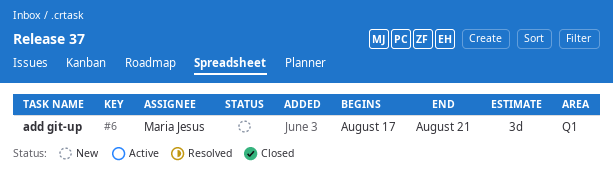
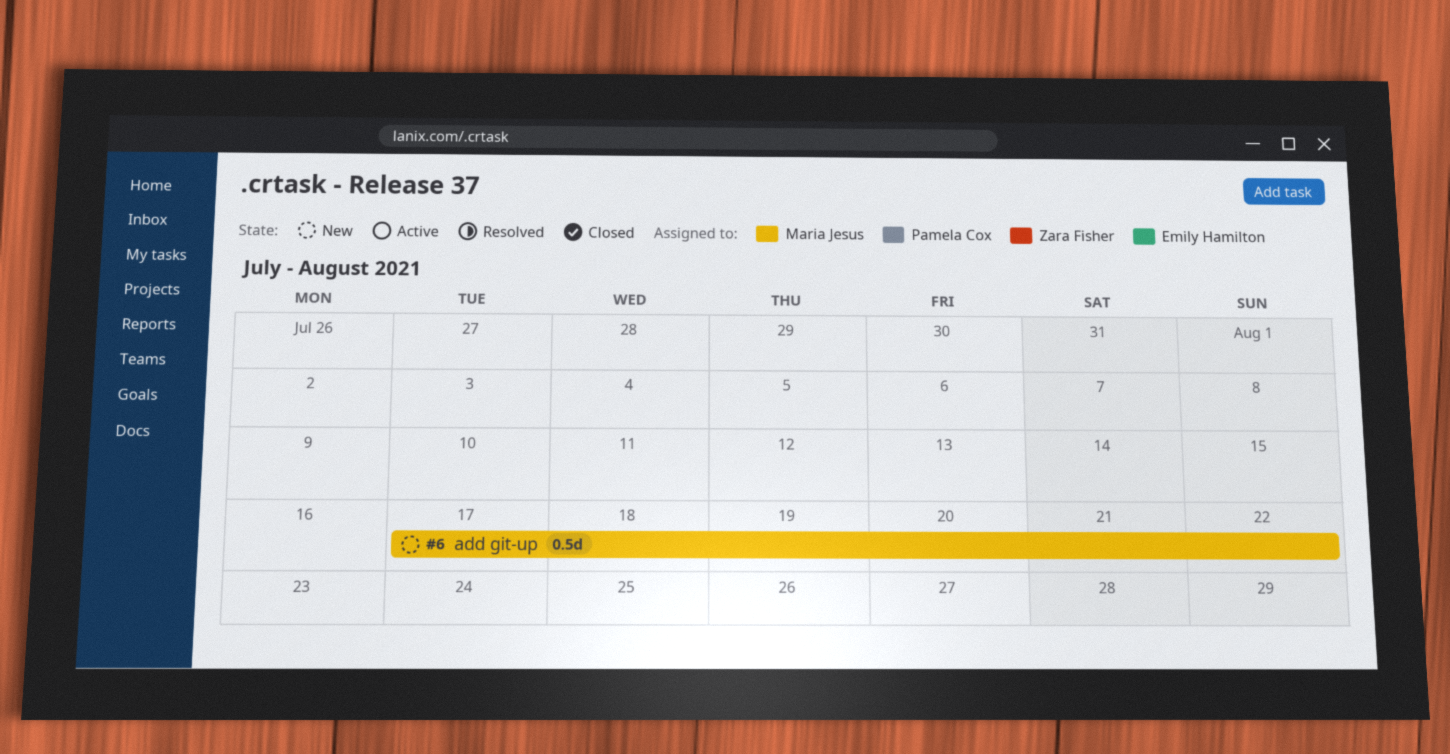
#6, estimate: 3d -> 0.5d
#6, due: Aug 21 -> Aug 22

